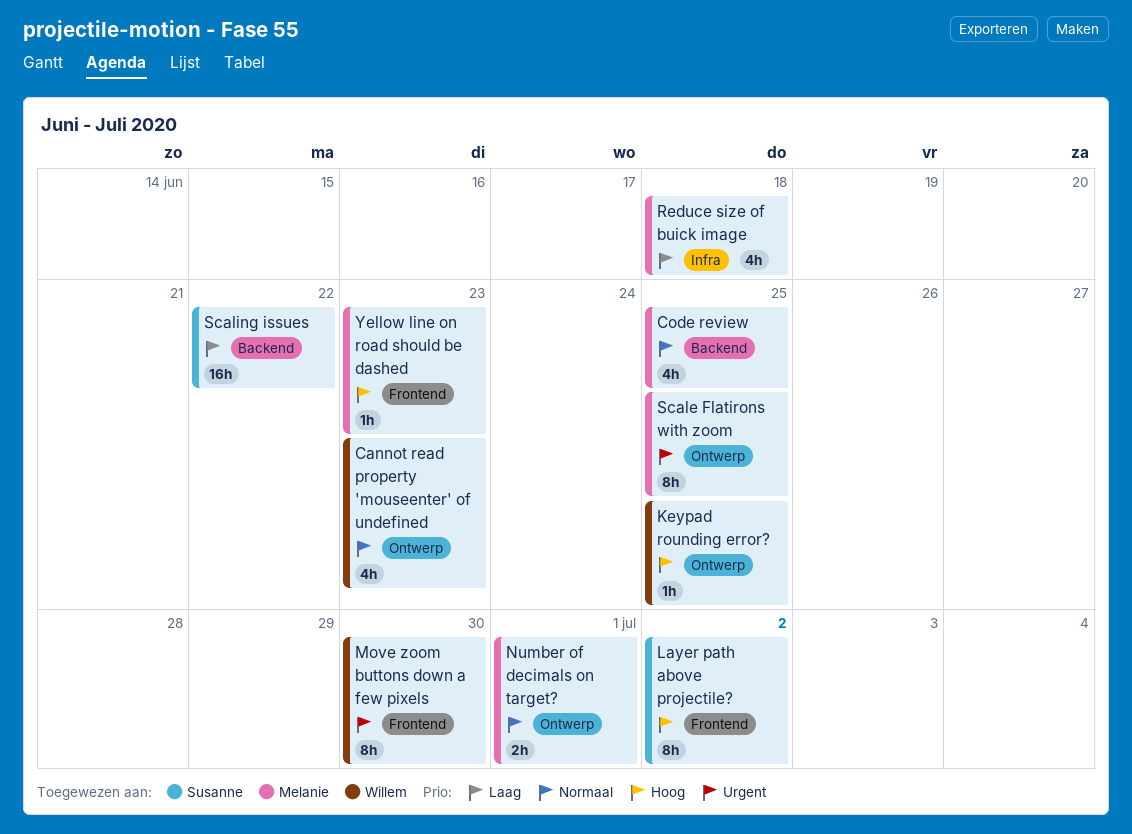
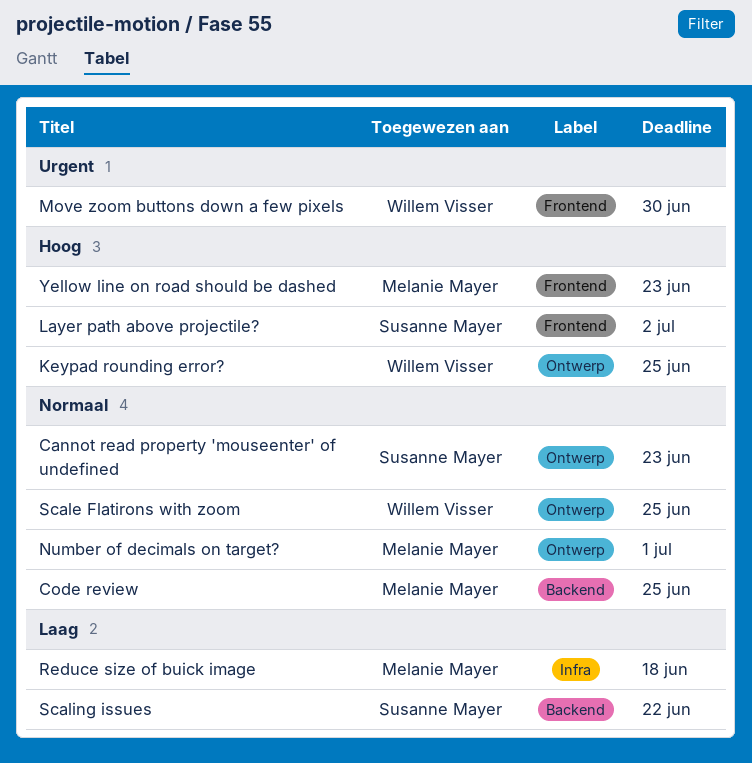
Cannot read property 'mouseenter' of undefined, owner: Willem Visser -> Susanne Mayer
Scale Flatirons with zoom, owner: Melanie Mayer -> Willem Visser
Scale Flatirons with zoom, priority: Urgent -> Normaal

